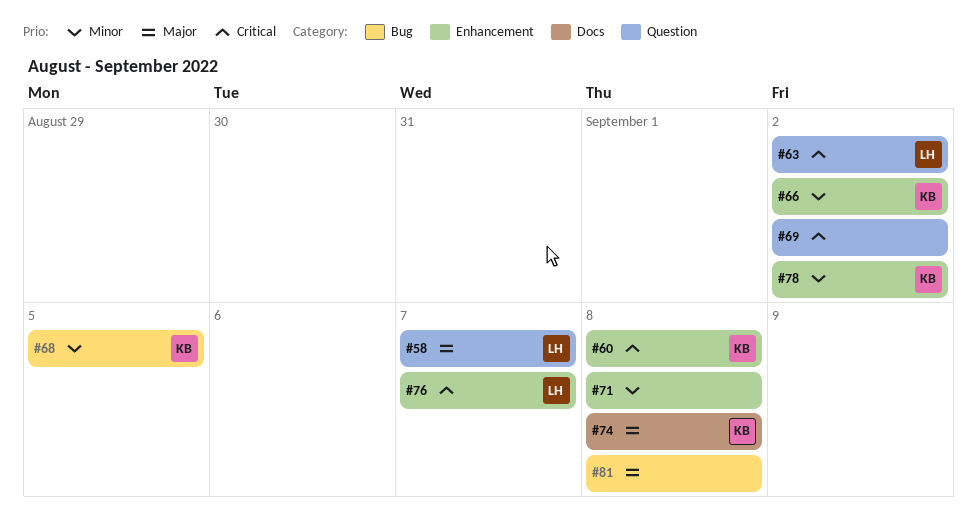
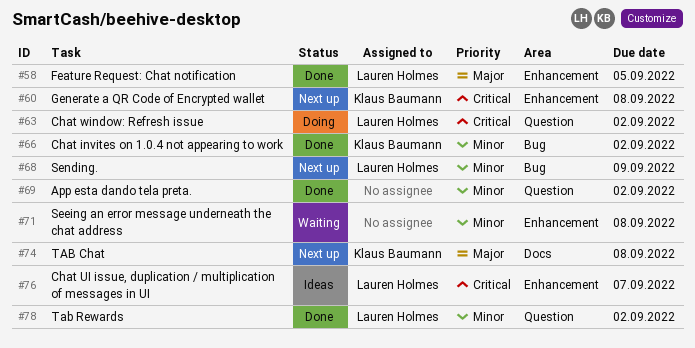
#58, label: Question -> Enhancement
#58, due: Sep 7 -> Sep 5
#66, label: Enhancement -> Bug
#68, owner: Klaus Baumann -> Lauren Holmes
#68, due: Sep 5 -> Sep 9
#69, priority: Critical -> Minor
#78, owner: Klaus Baumann -> Lauren Holmes
#78, label: Enhancement -> Question
#81: present -> none

